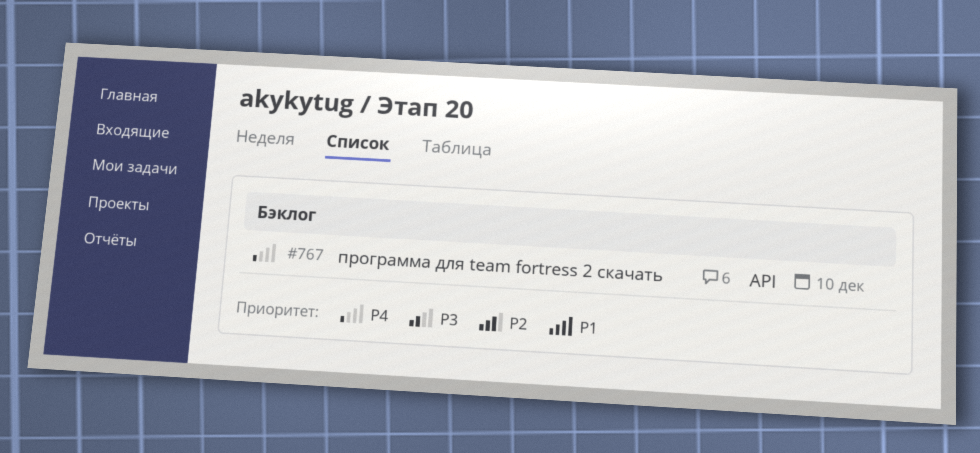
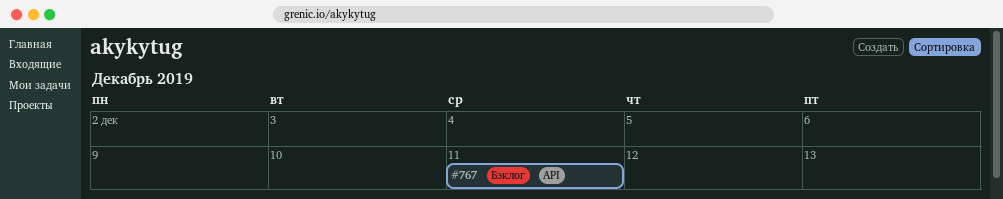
#767, due: Dec 10 -> Dec 11

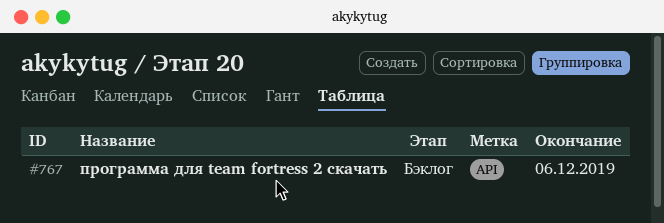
#767, due: Dec 11 -> Dec 6

